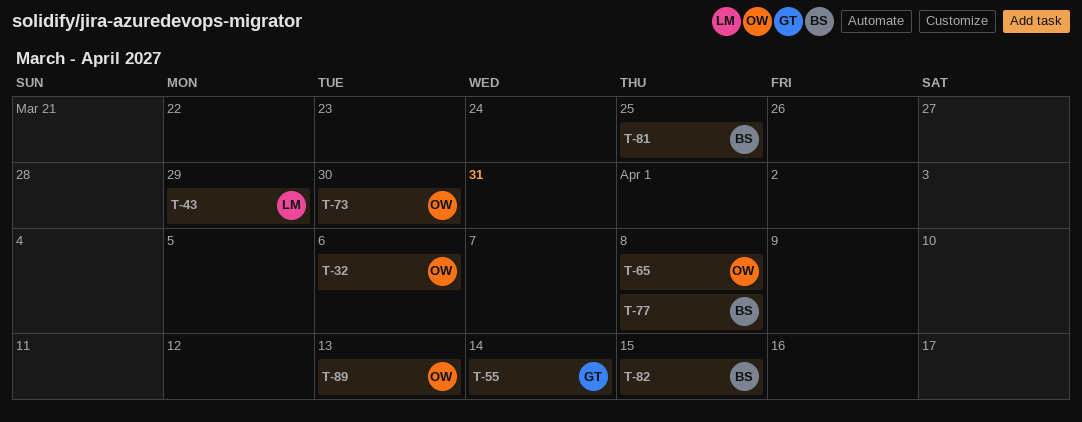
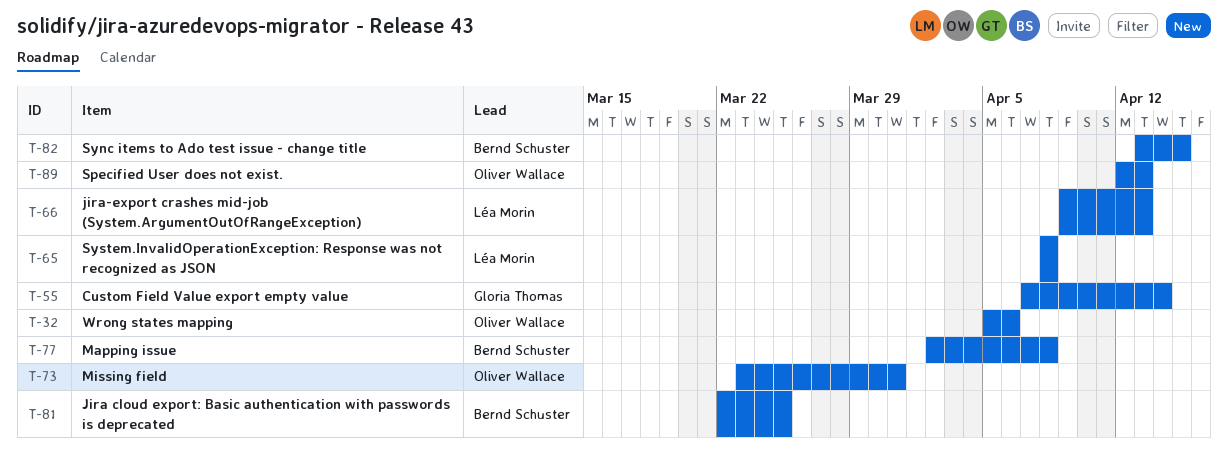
T-43: present -> none
T-65, owner: Oliver Wallace -> Léa Morin
T-66: none -> present
T-73, due: Mar 30 -> Mar 31

